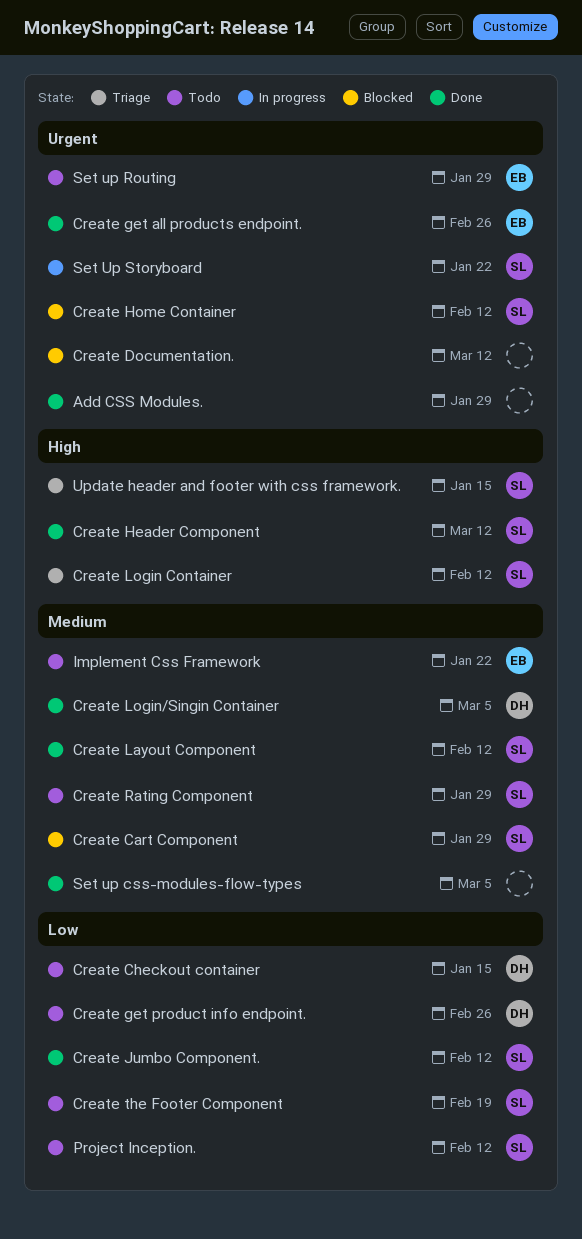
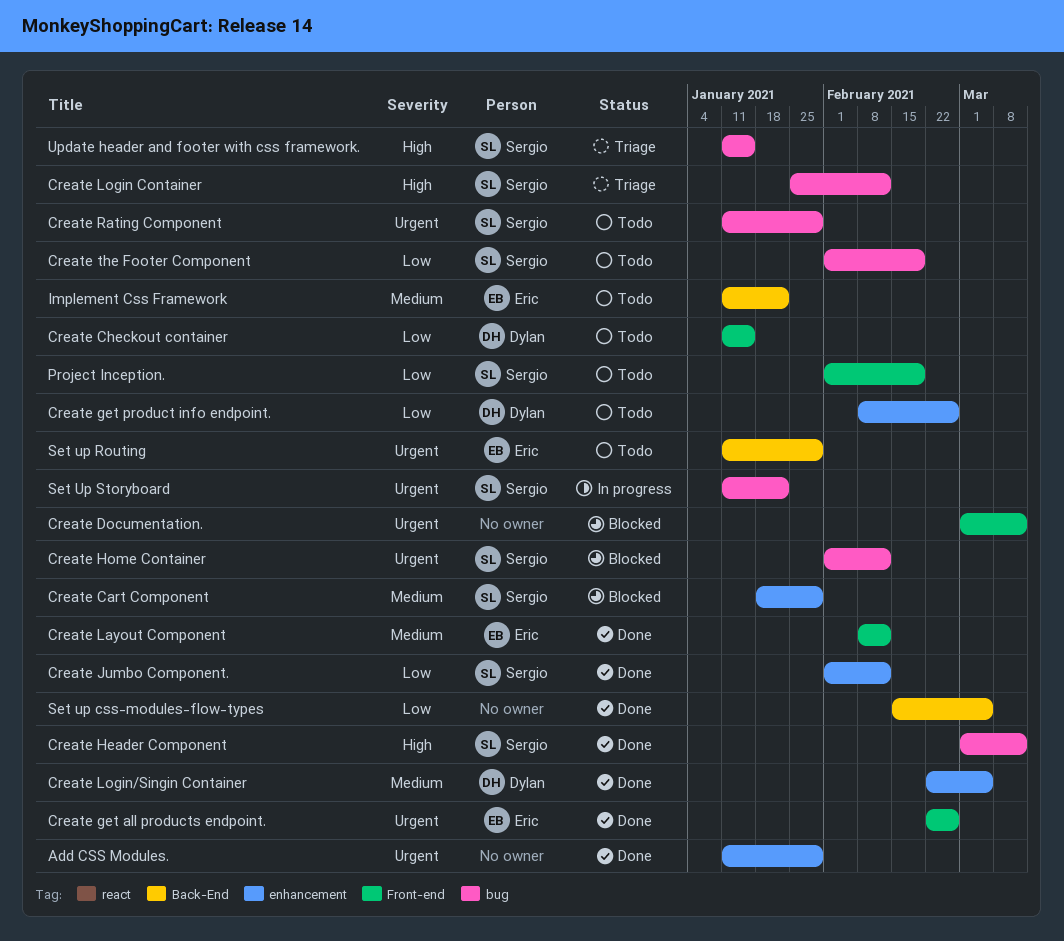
Create Layout Component, owner: Sergio -> Eric
Create Rating Component, priority: Medium -> Urgent
Project Inception., due: Feb 12 -> Feb 19
Set up css-modules-flow-types, priority: Medium -> Low

